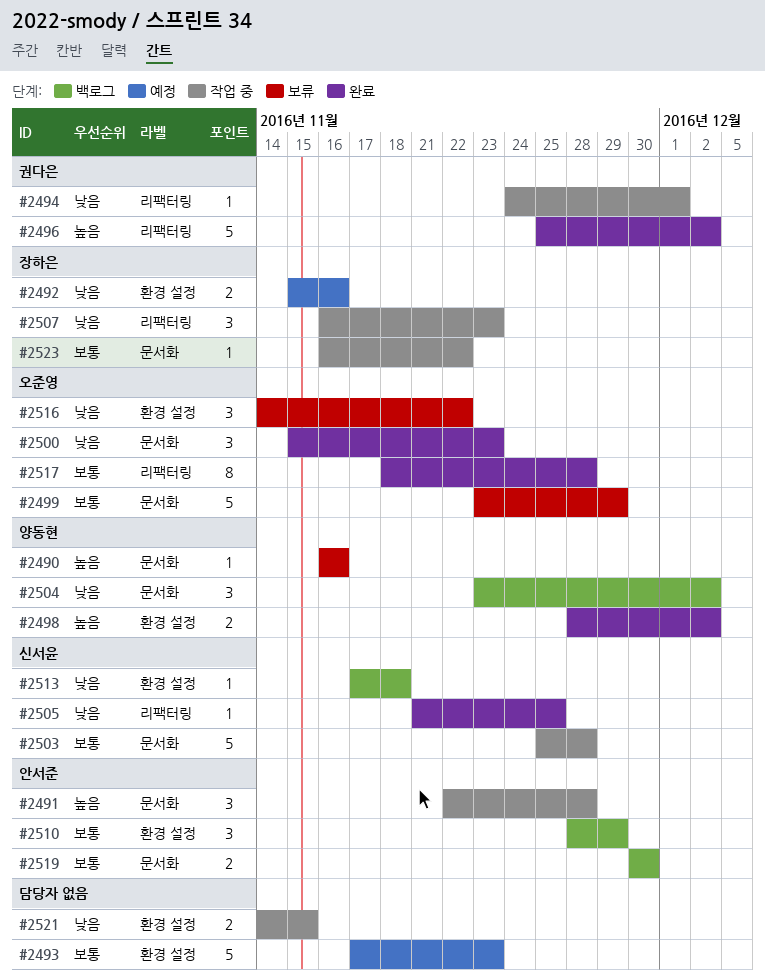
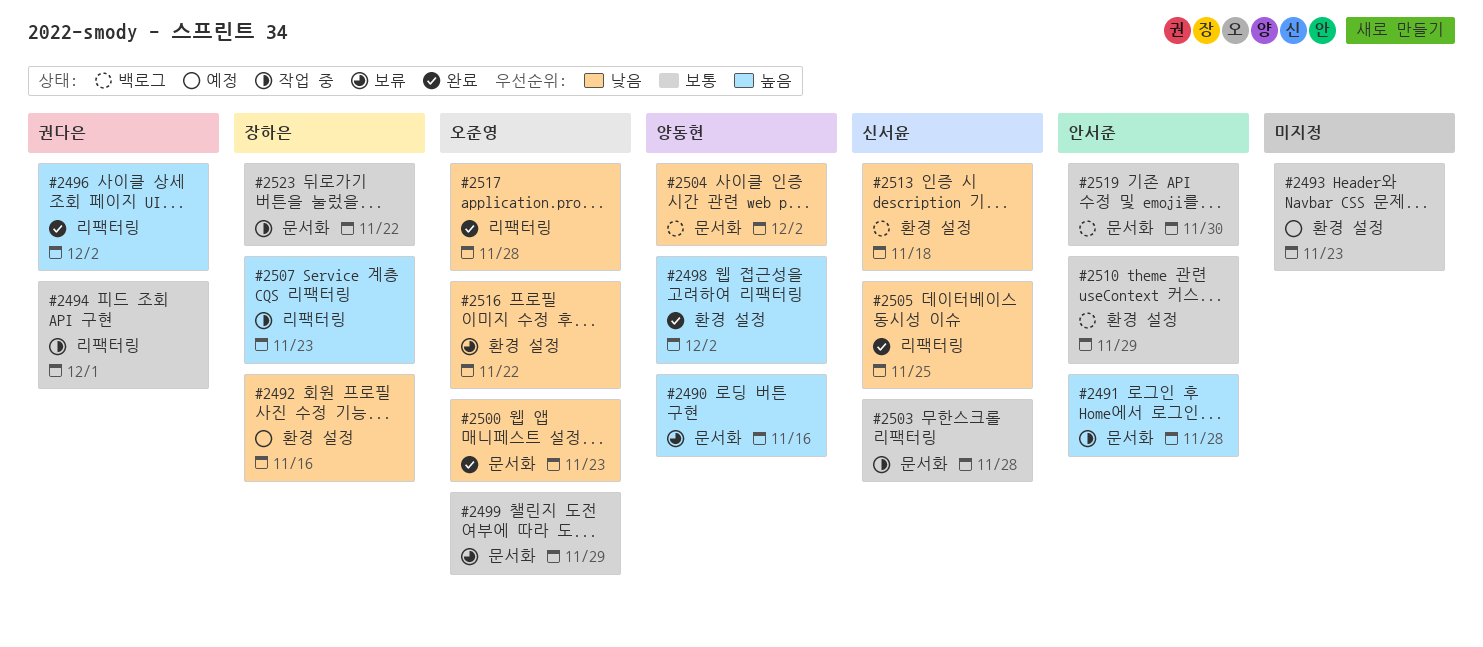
#2494, priority: 낮음 -> 보통
#2507, priority: 낮음 -> 높음
#2517, priority: 보통 -> 낮음
#2521: present -> none

